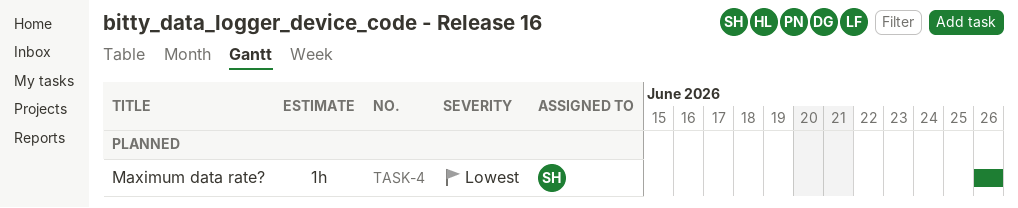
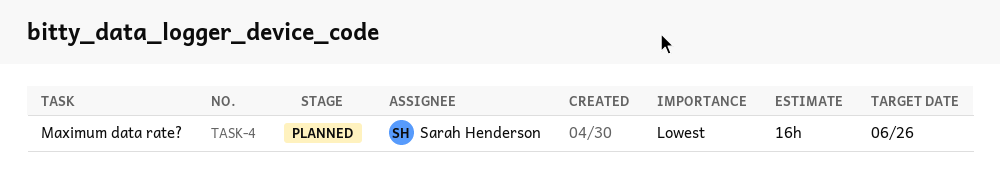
TASK-4, estimate: 1h -> 16h

